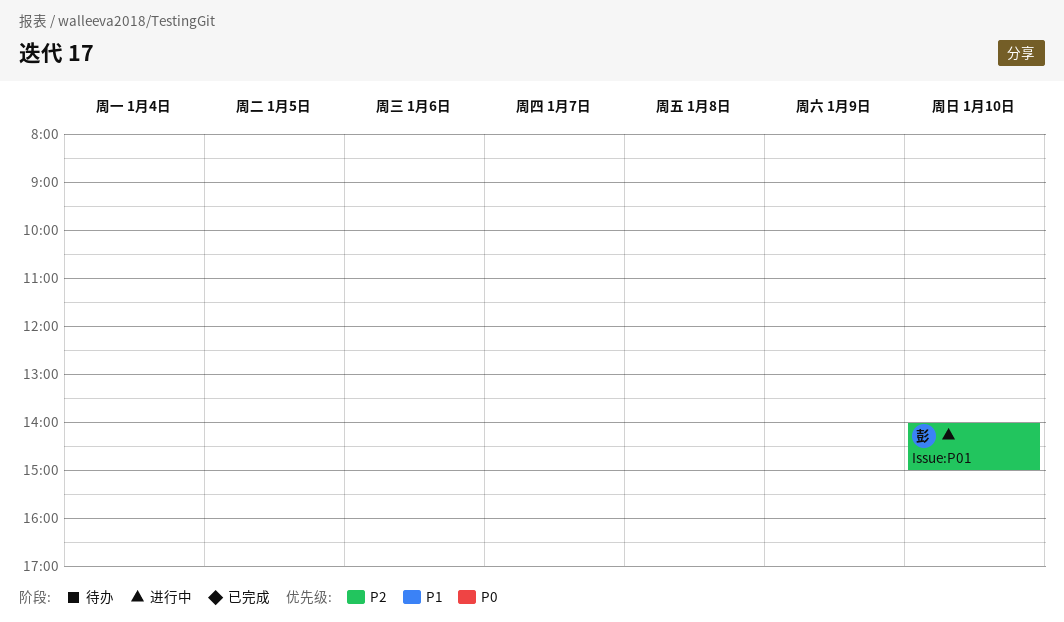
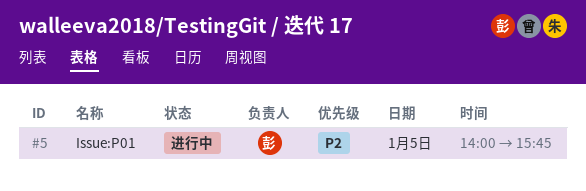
Issue:P01, day: Jan 10 -> Jan 5
Issue:P01, ends: 15:00 -> 15:45

